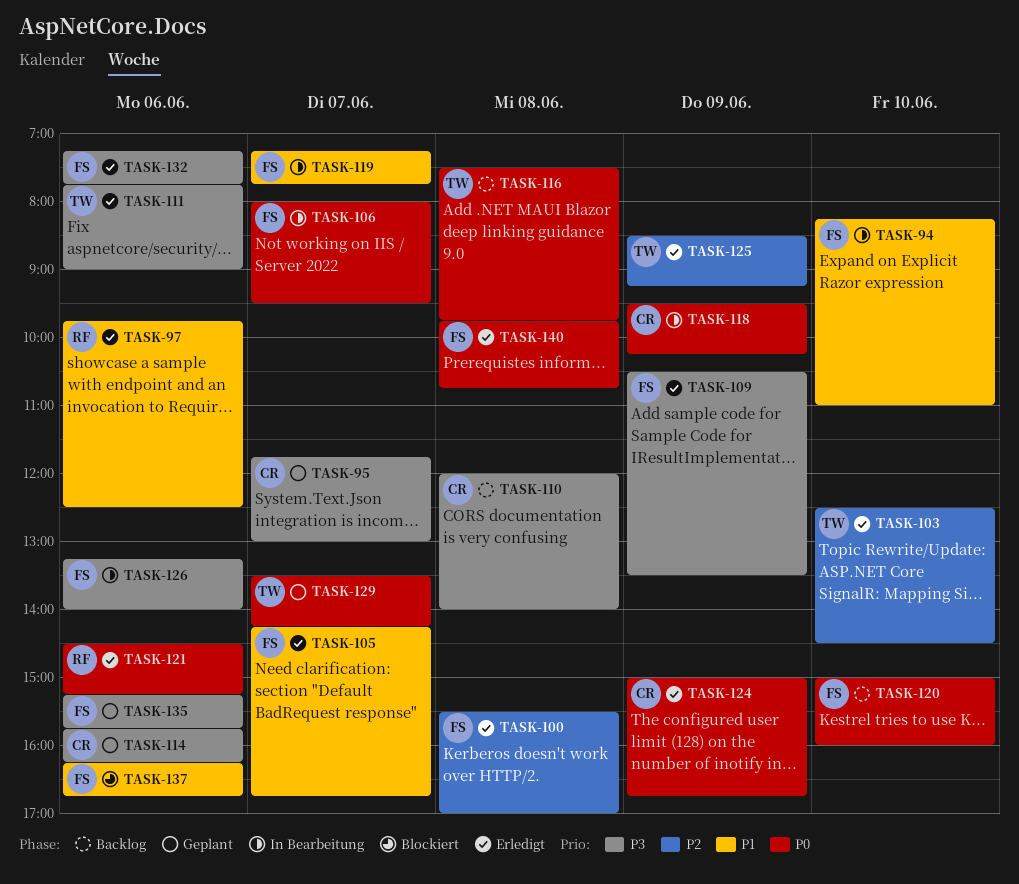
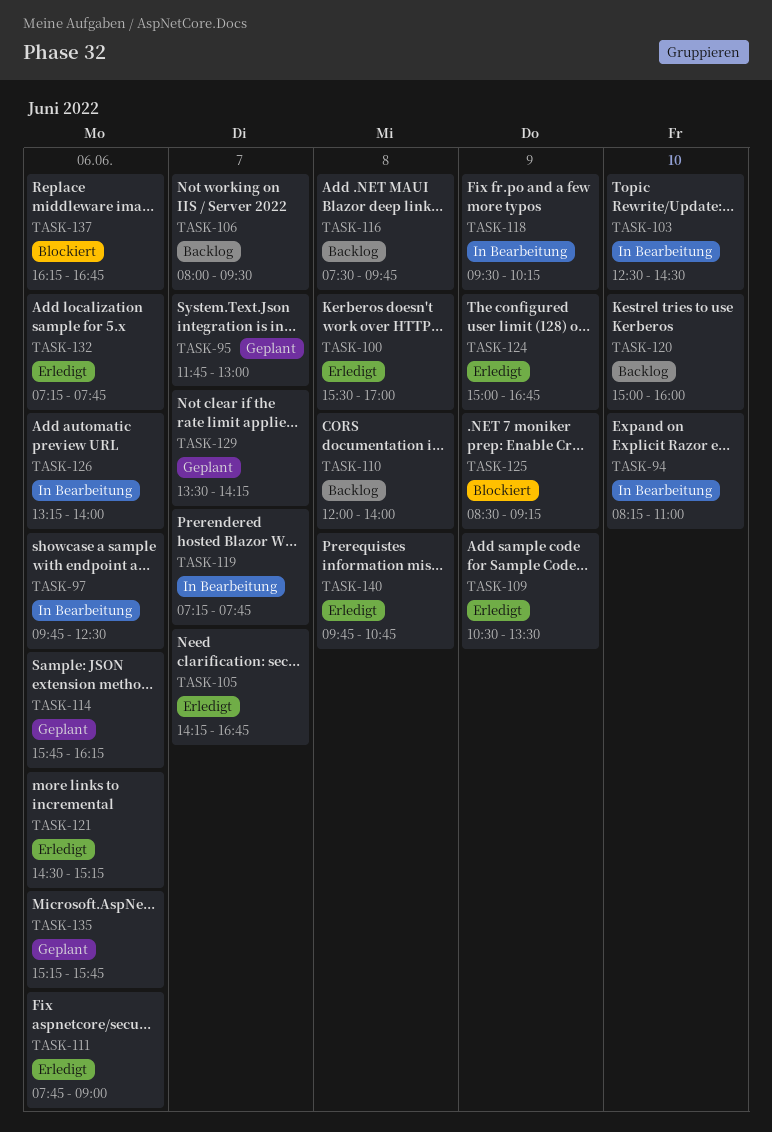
TASK-97, status: Erledigt -> In Bearbeitung
TASK-103, status: Erledigt -> In Bearbeitung
TASK-106, status: In Bearbeitung -> Backlog
TASK-125, status: Erledigt -> Blockiert

